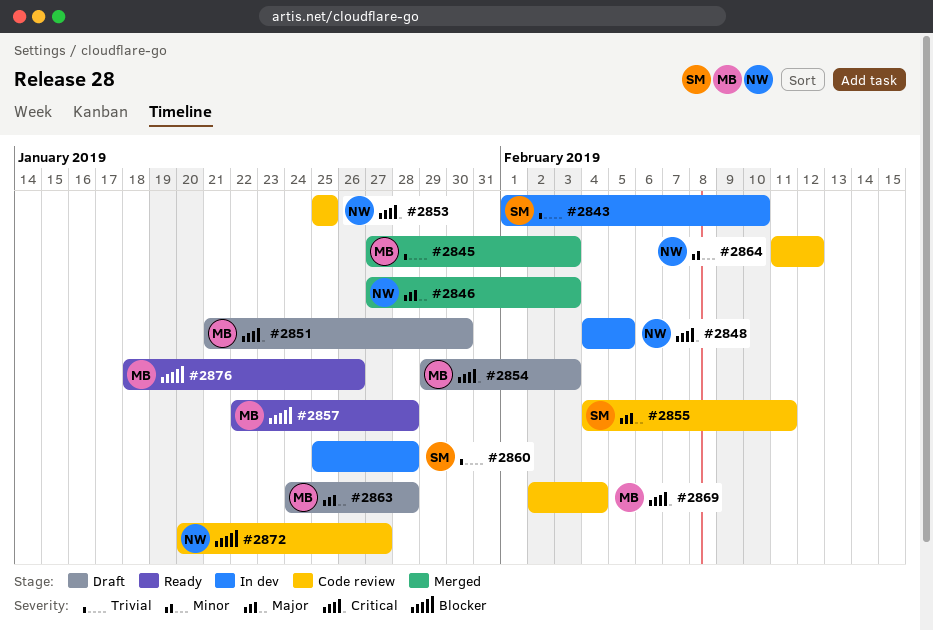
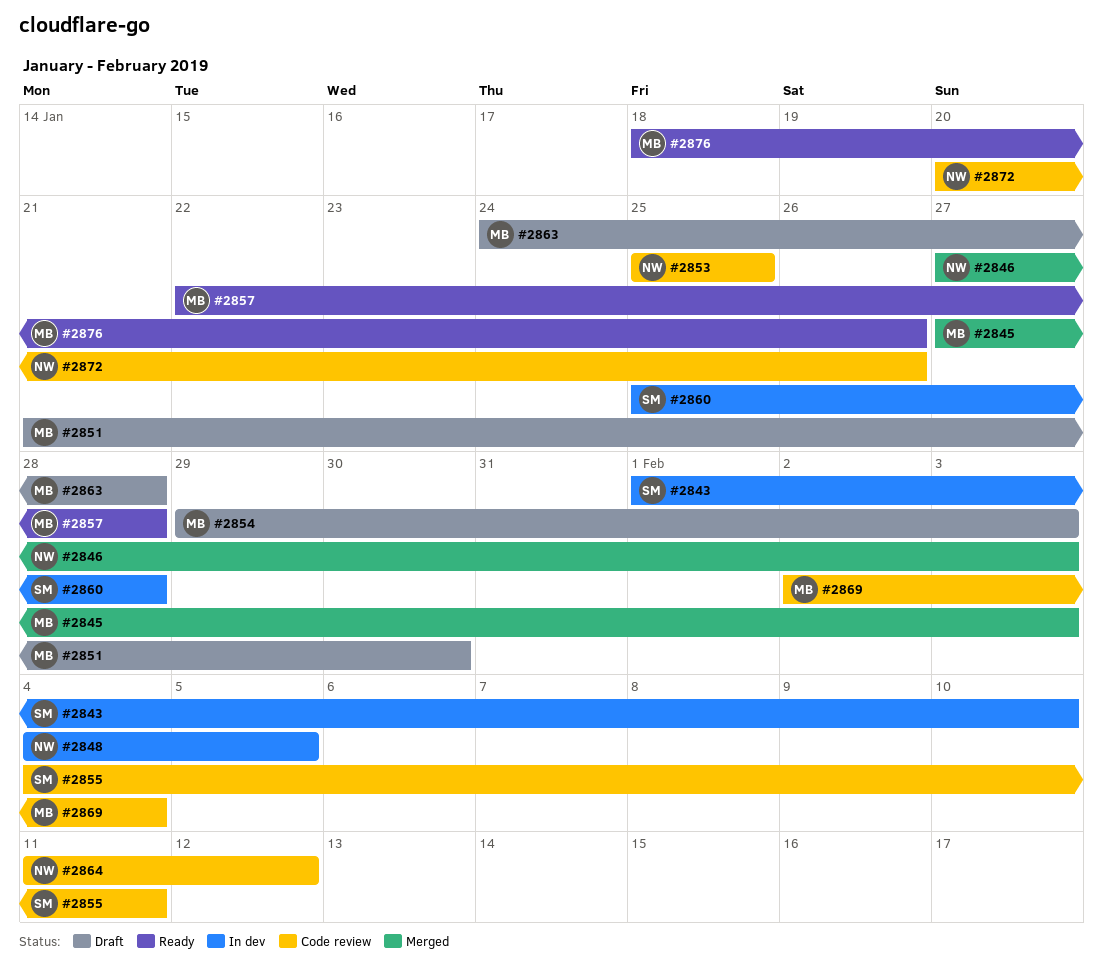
#2872, due: Jan 27 -> Jan 26

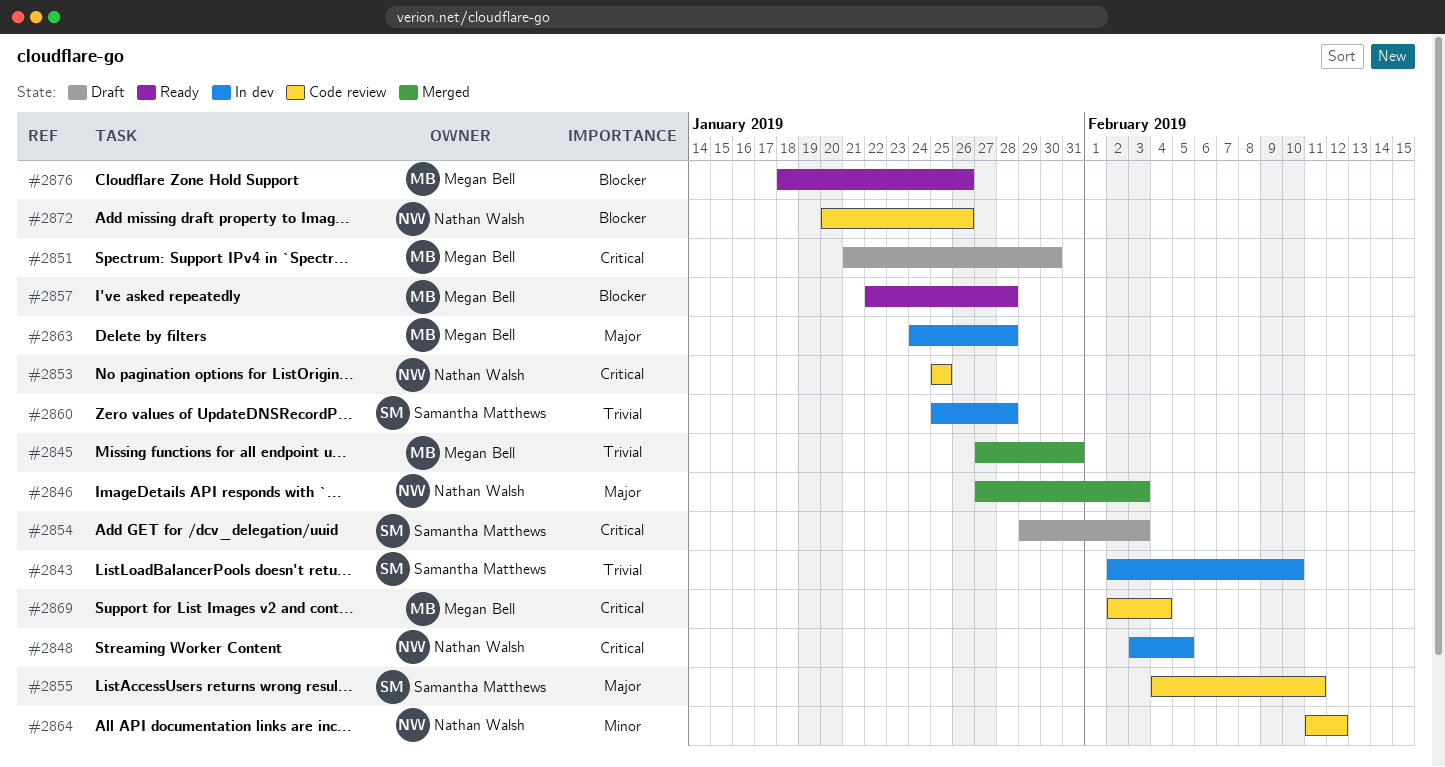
#2843, start: Feb 1 -> Feb 2
#2845, due: Feb 3 -> Jan 31
#2848, start: Feb 4 -> Feb 3
#2854, owner: Megan Bell -> Samantha Matthews
#2863, status: Draft -> In dev

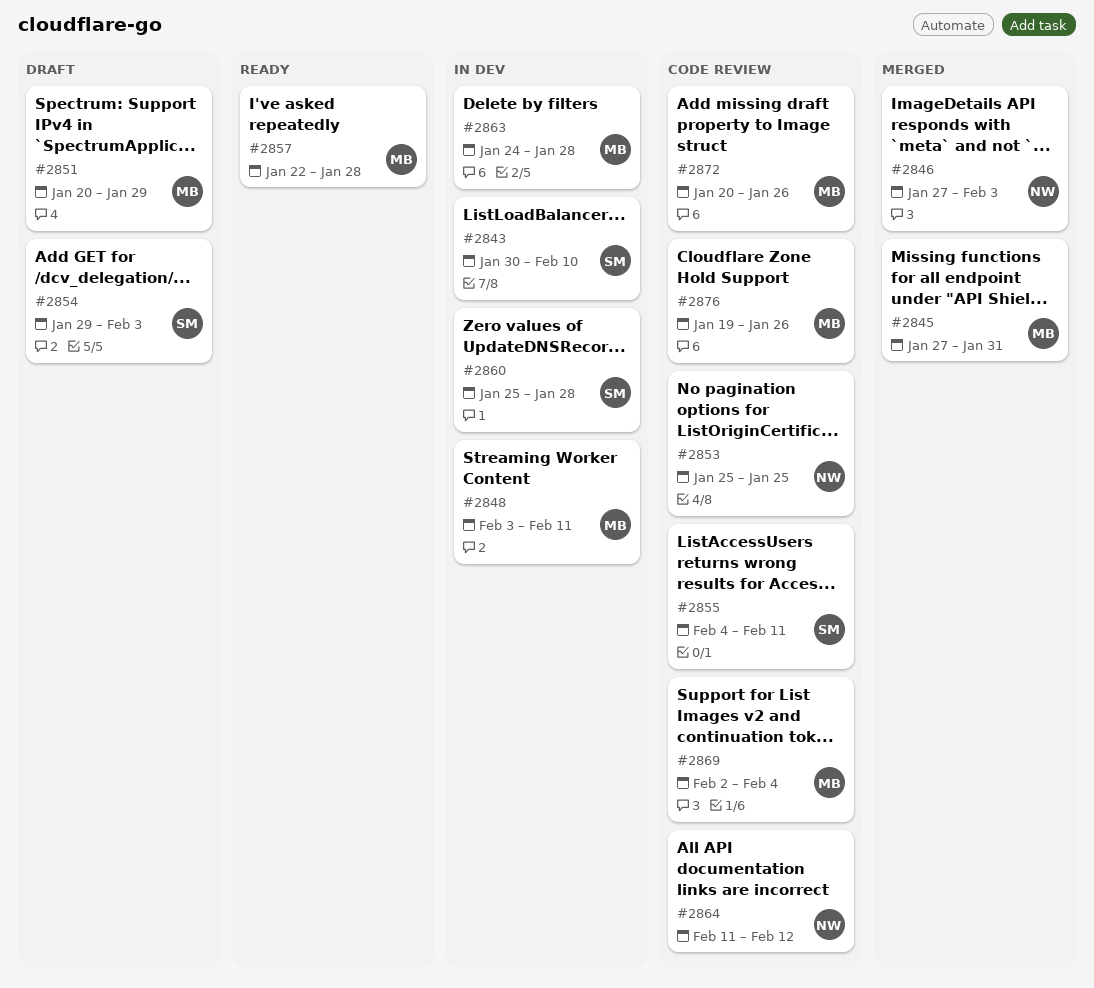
#2843, start: Feb 2 -> Jan 30
#2848, owner: Nathan Walsh -> Megan Bell
#2848, due: Feb 5 -> Feb 11
#2851, start: Jan 21 -> Jan 20
#2851, due: Jan 30 -> Jan 29
#2872, owner: Nathan Walsh -> Megan Bell
#2876, status: Ready -> Code review
#2876, start: Jan 18 -> Jan 19

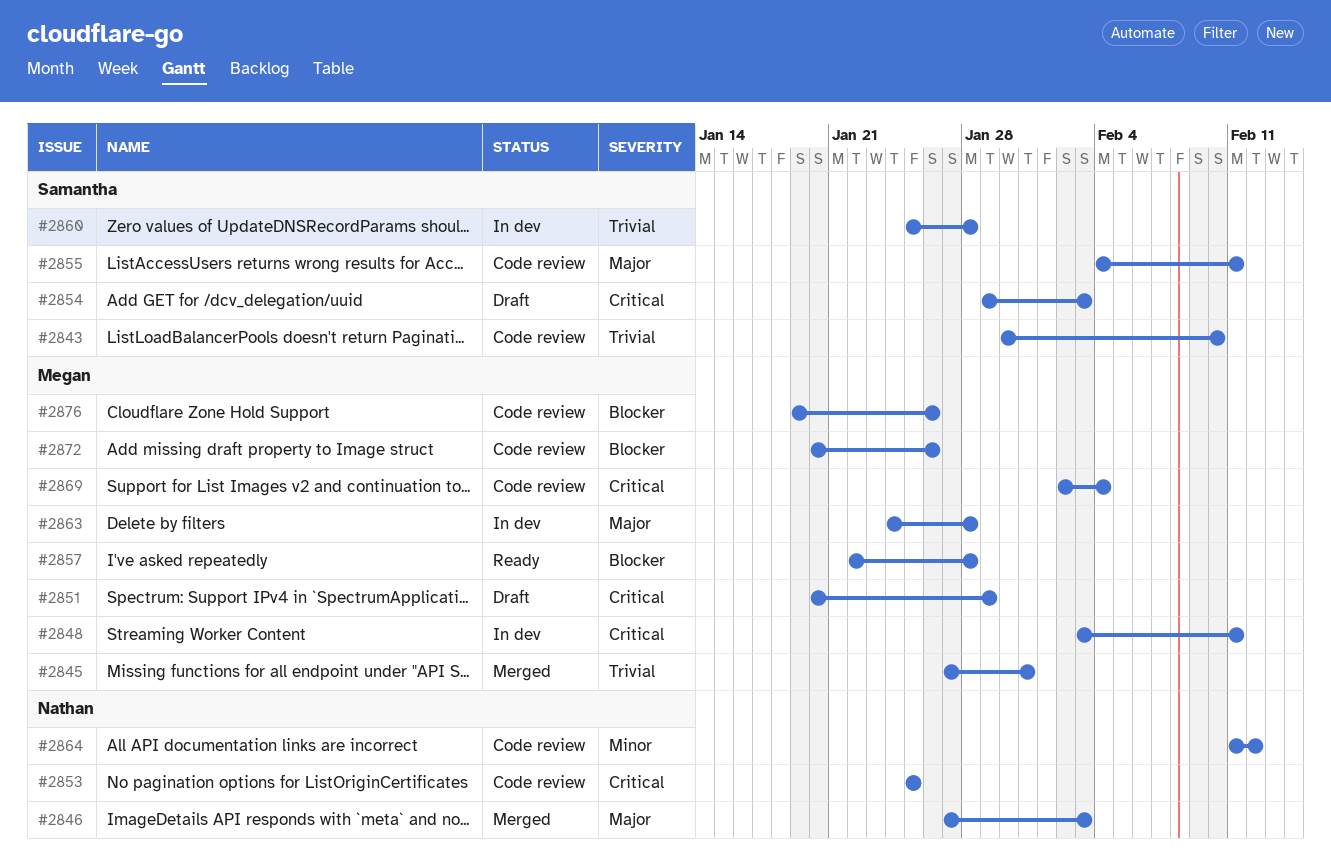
#2843, status: In dev -> Code review

